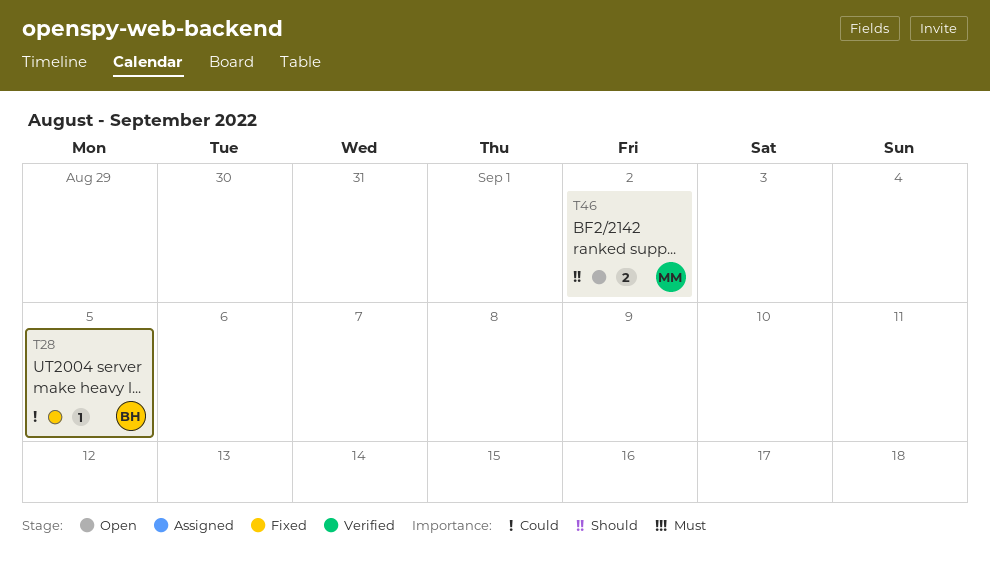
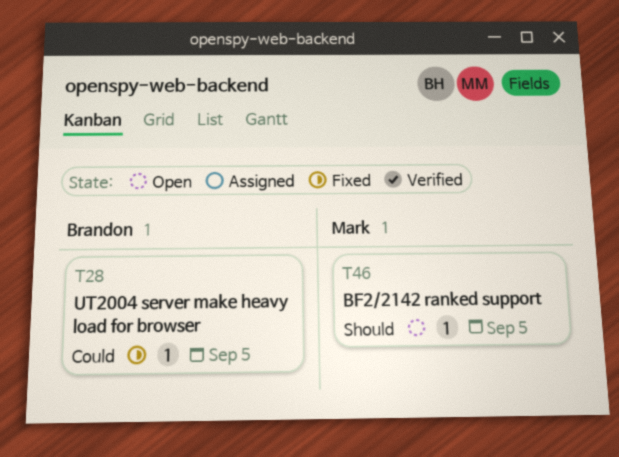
T46, estimate: 2 -> 1
T46, due: Sep 2 -> Sep 5

